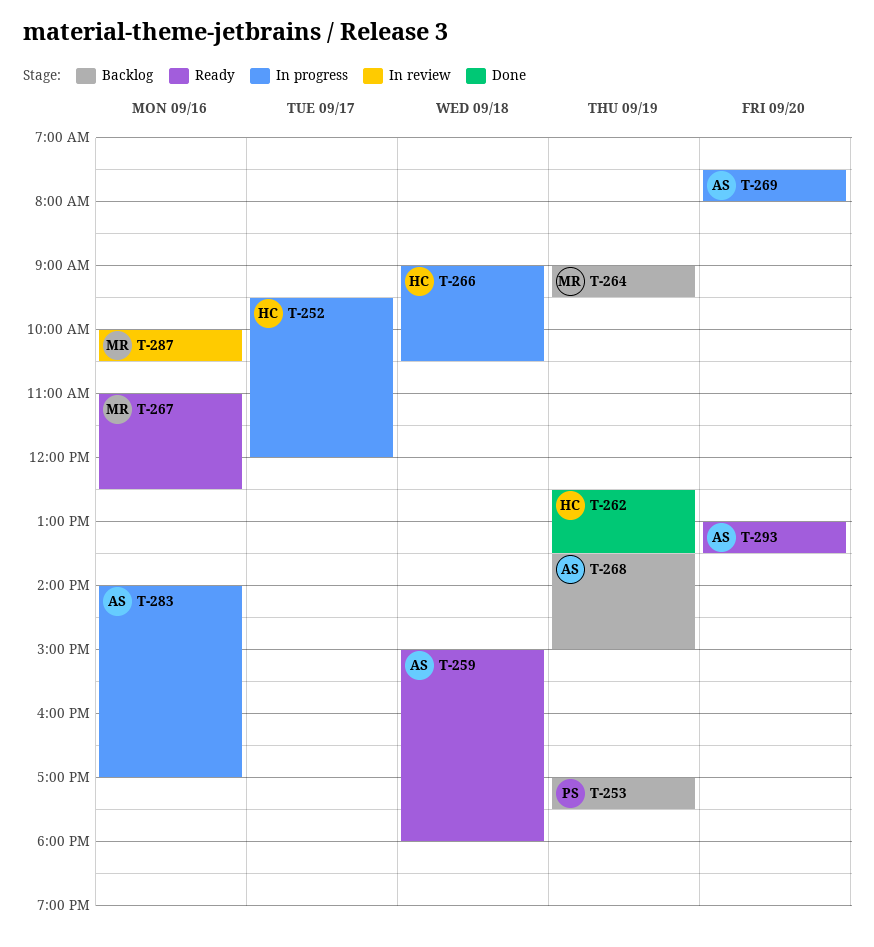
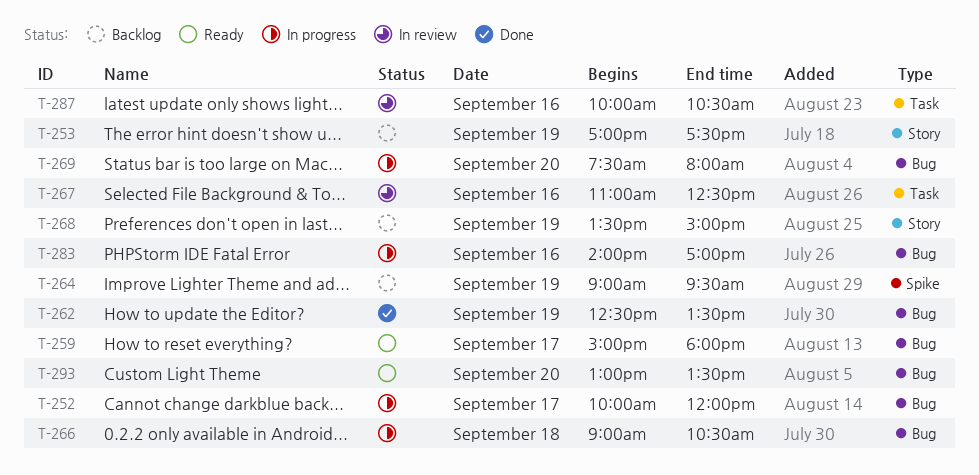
T-252, begins: 09:30 -> 10:00
T-259, day: Sep 18 -> Sep 17
T-267, status: Ready -> In review

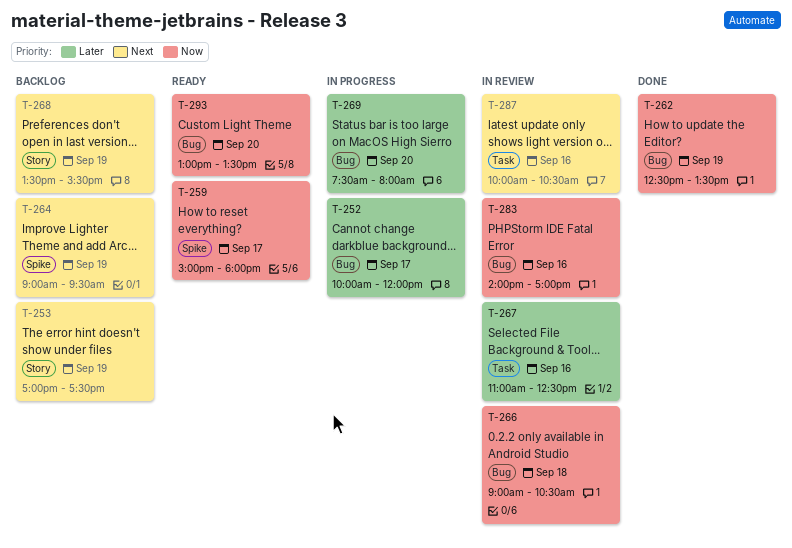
T-259, label: Bug -> Spike
T-266, status: In progress -> In review
T-268, ends: 15:00 -> 15:30
T-283, status: In progress -> In review

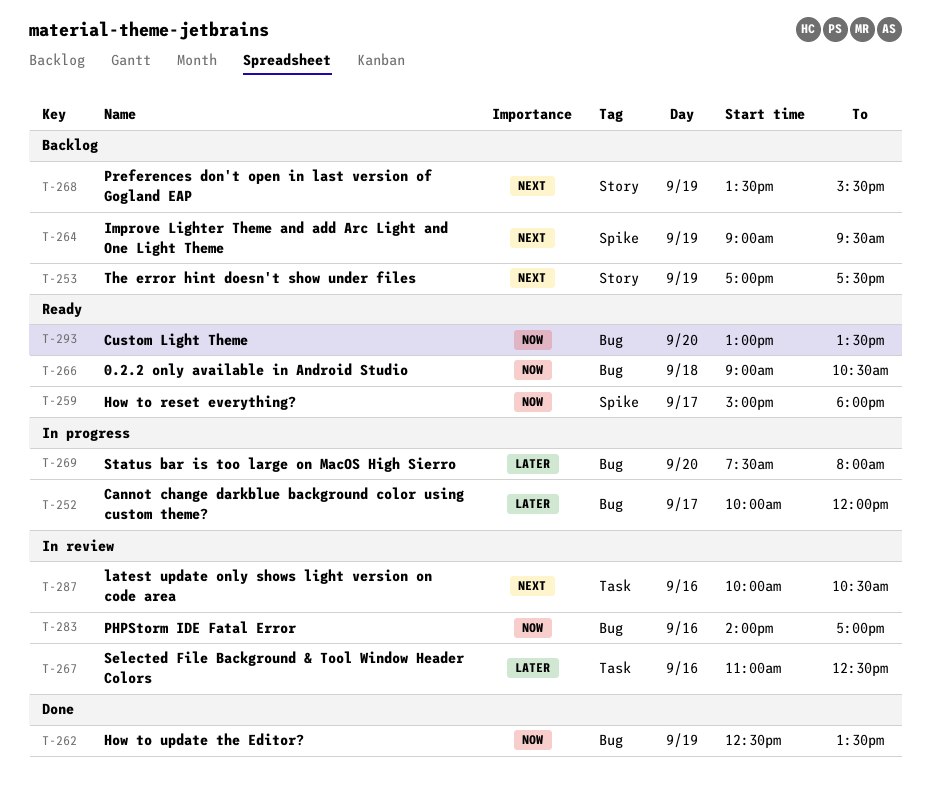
T-266, status: In review -> Ready

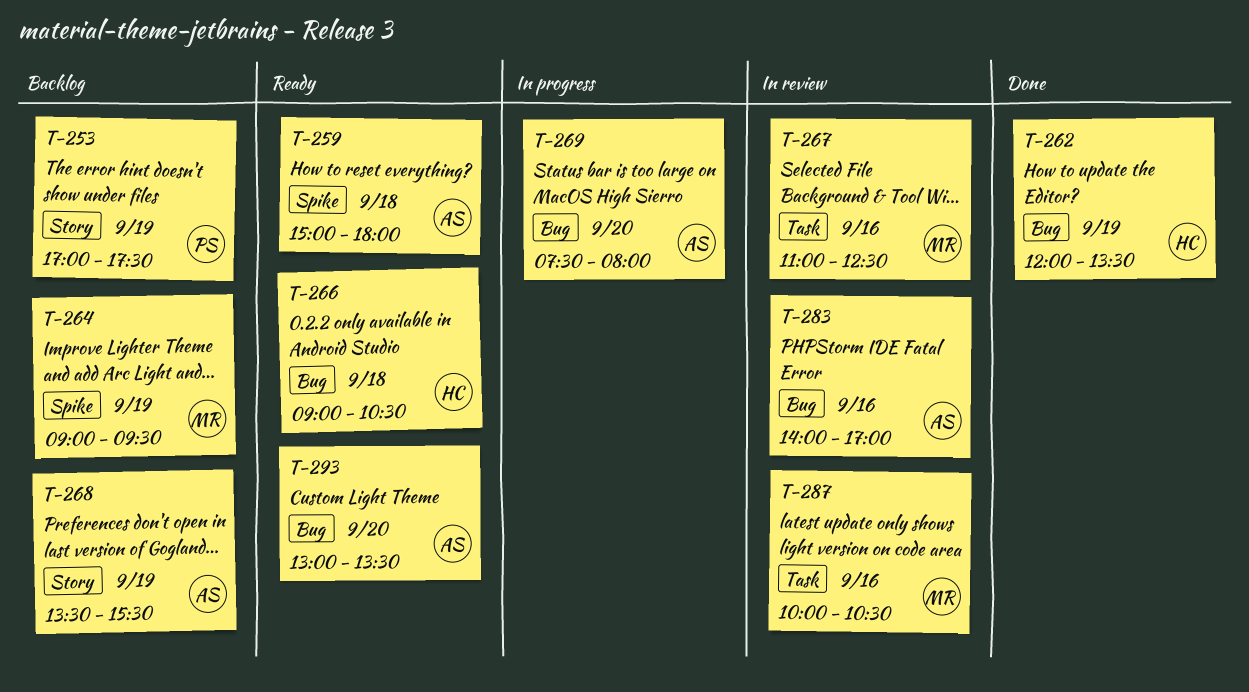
T-252: present -> none
T-259, day: Sep 17 -> Sep 18
T-262, begins: 12:30 -> 12:00

